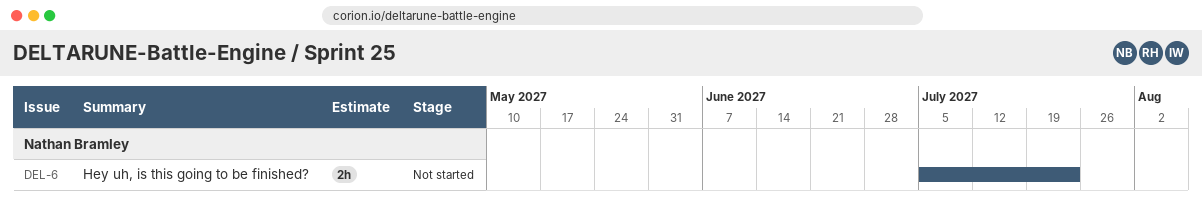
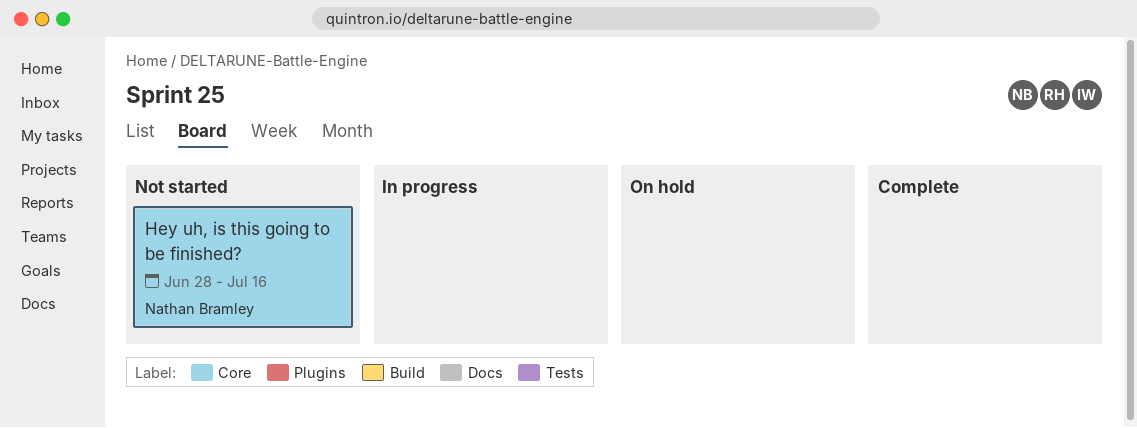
Hey uh, is this going to be finished?, start: Jul 5 -> Jun 28
Hey uh, is this going to be finished?, due: Jul 23 -> Jul 16

